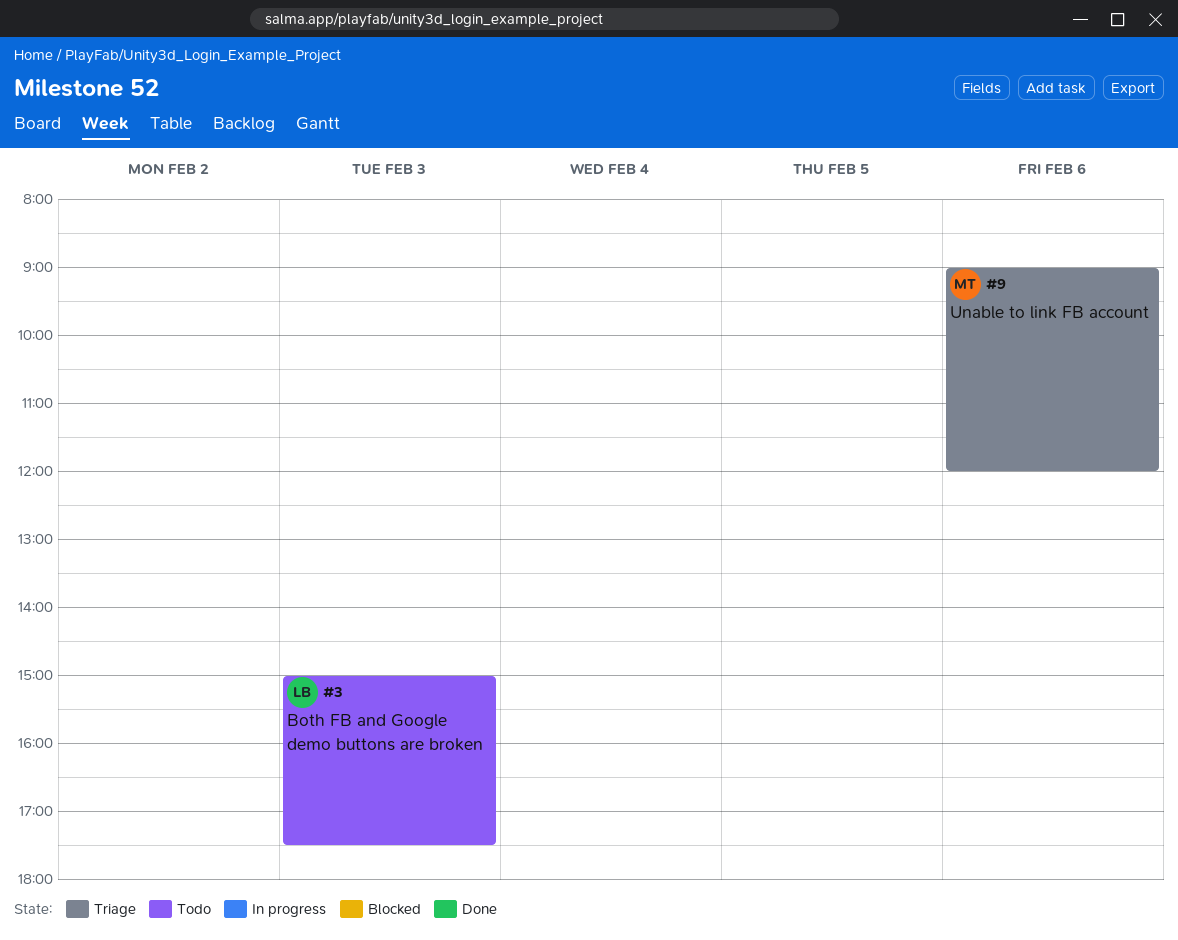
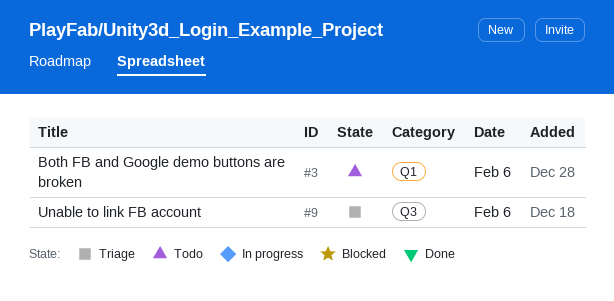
#3, day: Feb 3 -> Feb 6

